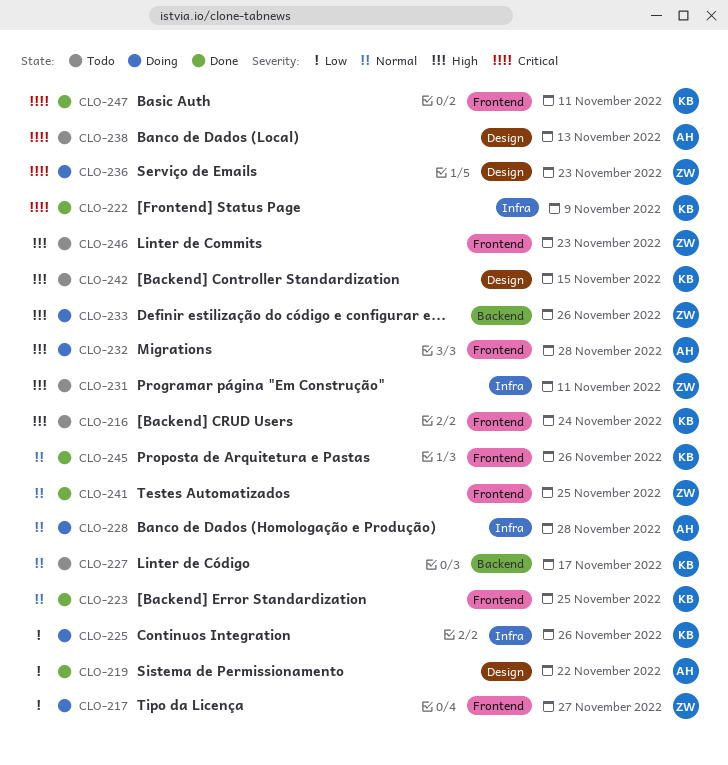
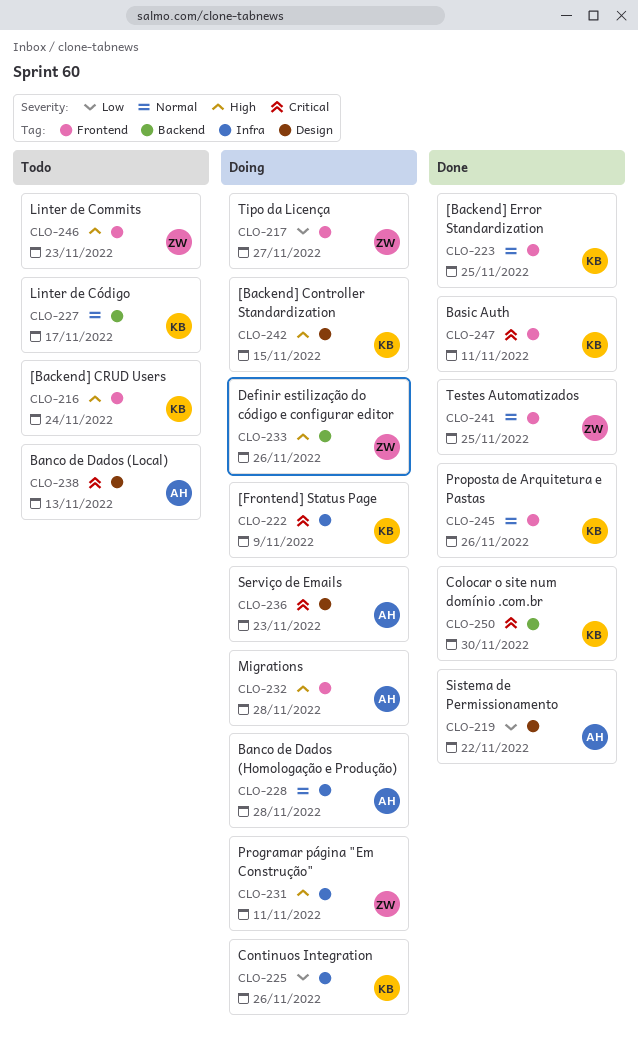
CLO-222, status: Done -> Doing
CLO-231, status: Todo -> Doing
CLO-236, owner: ZW -> AH
CLO-242, status: Todo -> Doing
CLO-250: none -> present

